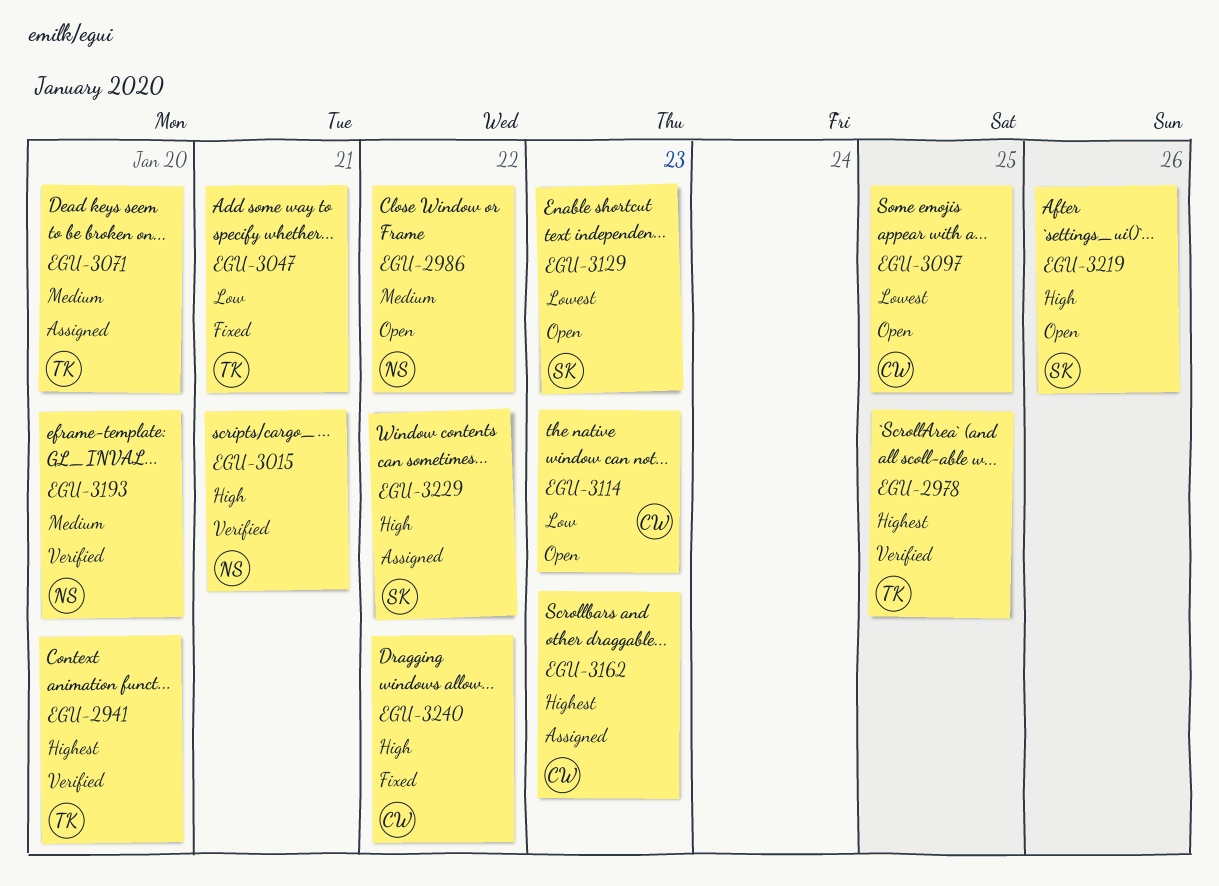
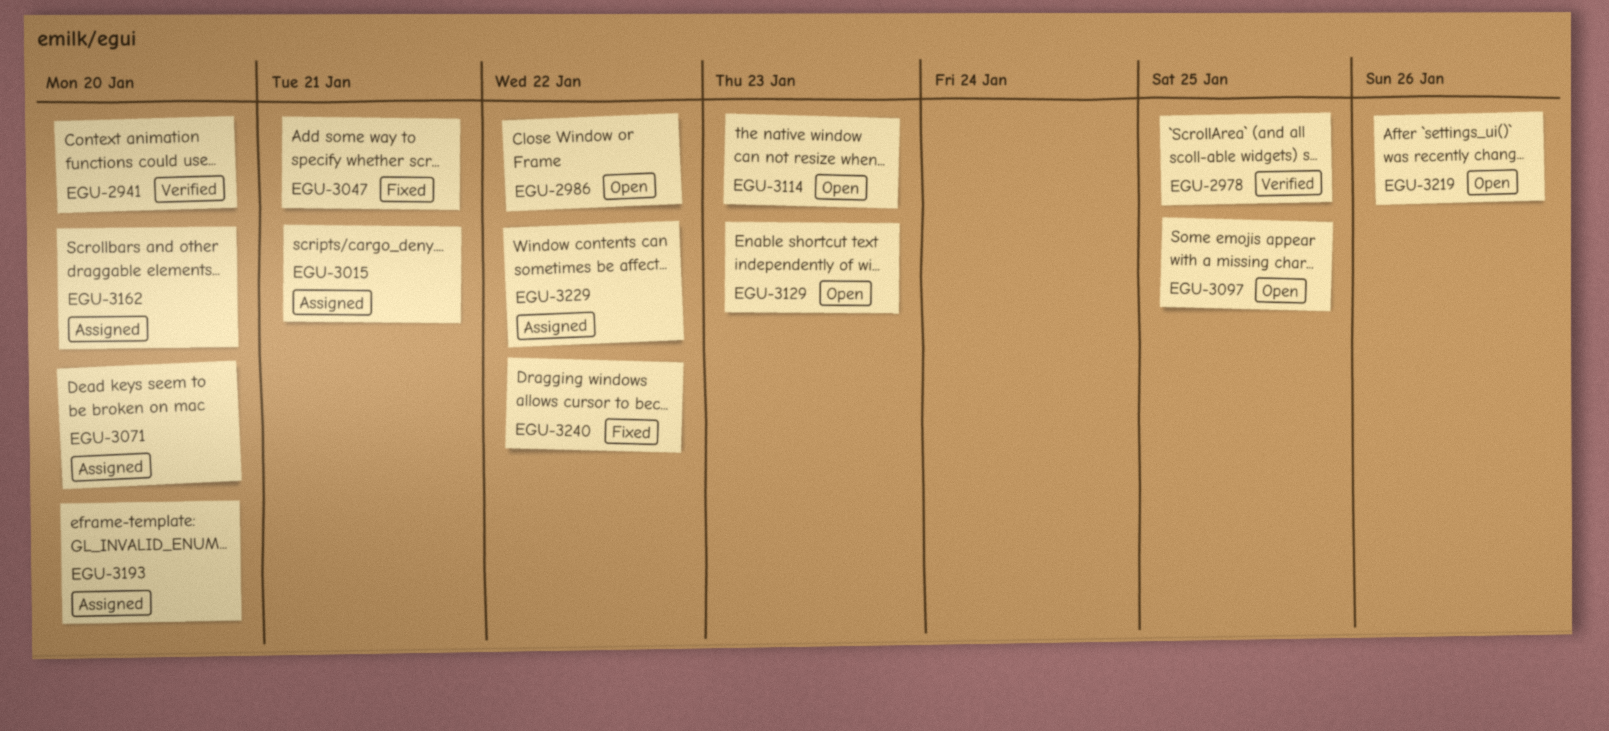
EGU-3015, status: Verified -> Assigned
EGU-3162, due: Jan 23 -> Jan 20
EGU-3193, status: Verified -> Assigned

